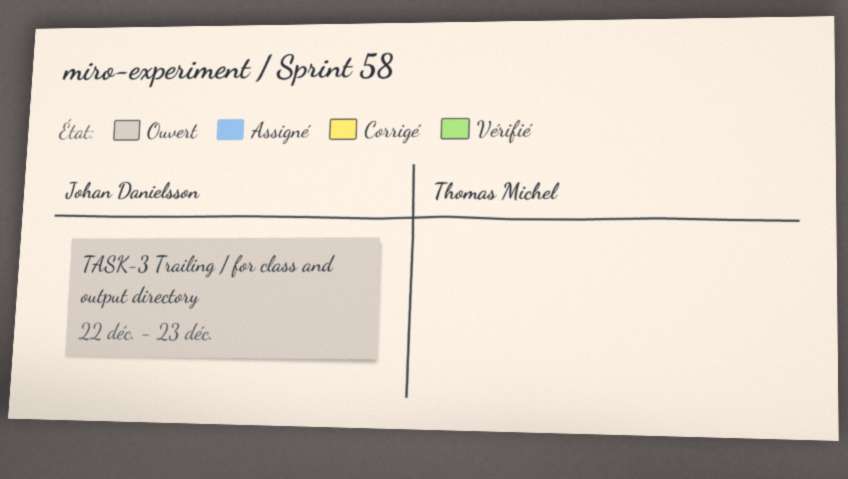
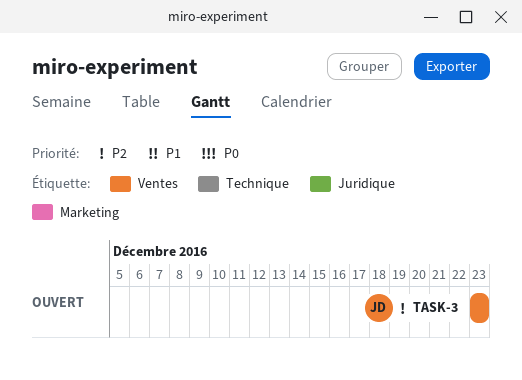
TASK-3, start: Dec 22 -> Dec 23

